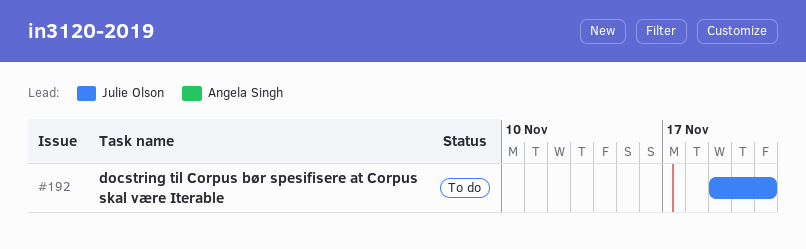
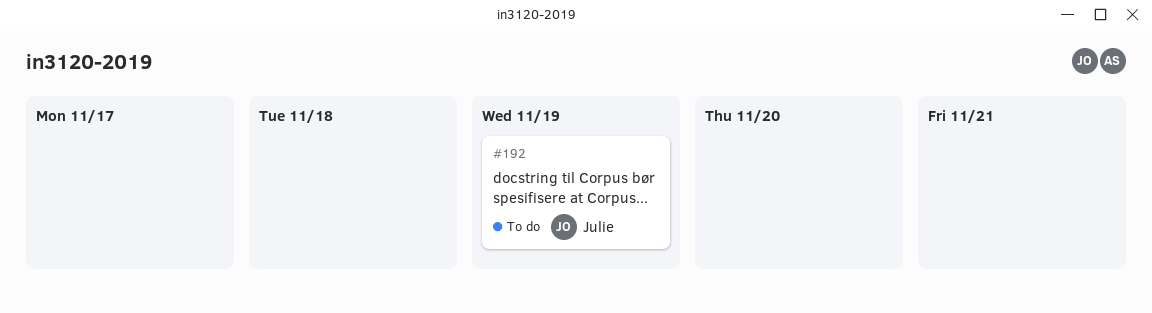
#192, due: Nov 21 -> Nov 19

